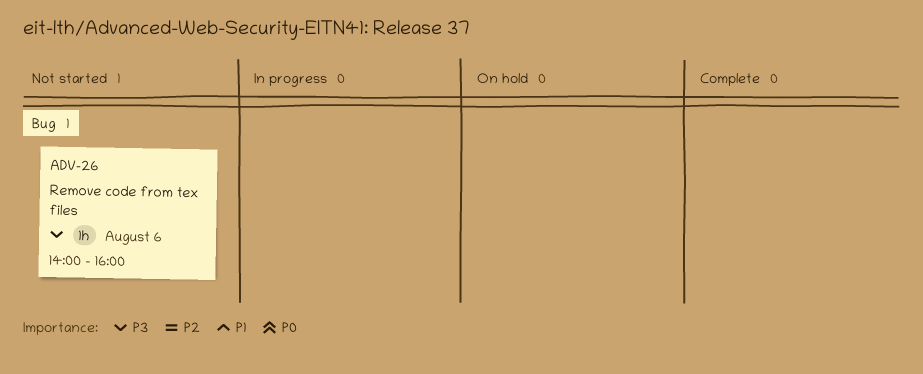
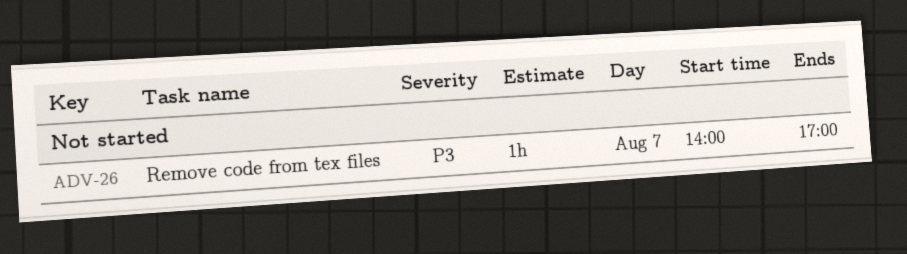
ADV-26, day: Aug 6 -> Aug 7
ADV-26, ends: 16:00 -> 17:00

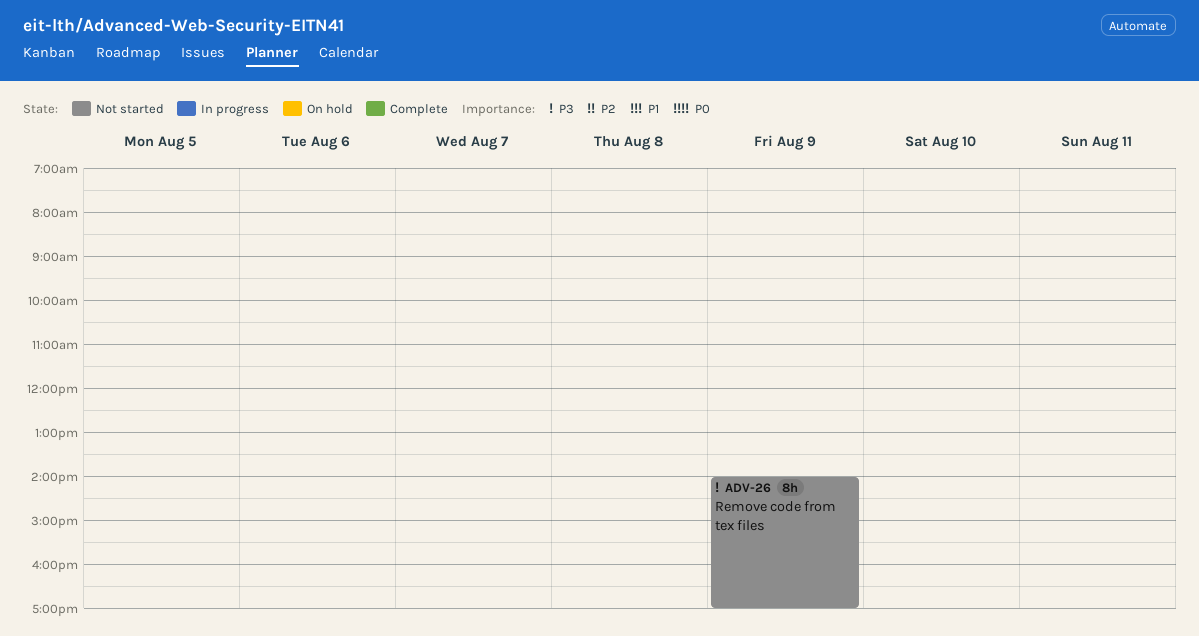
ADV-26, estimate: 1h -> 8h
ADV-26, day: Aug 7 -> Aug 9

